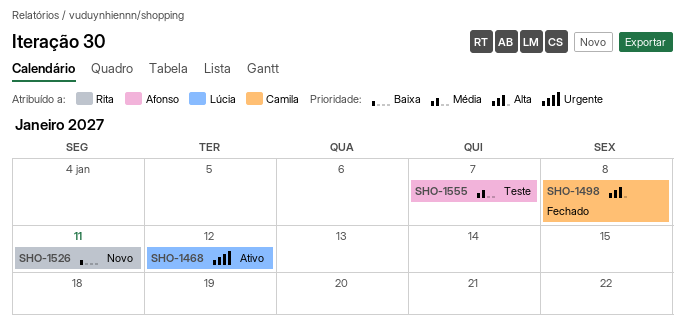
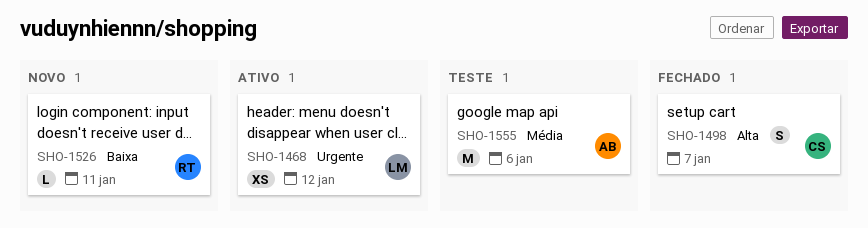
SHO-1498, due: Jan 8 -> Jan 7
SHO-1555, due: Jan 7 -> Jan 6

